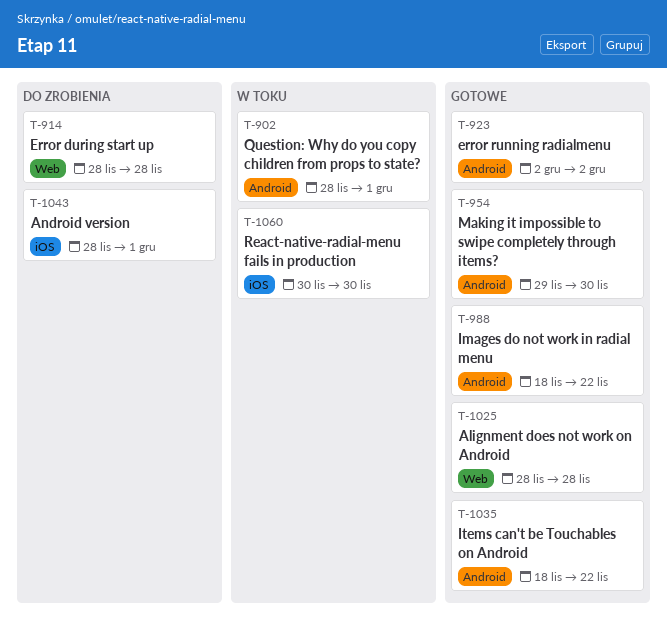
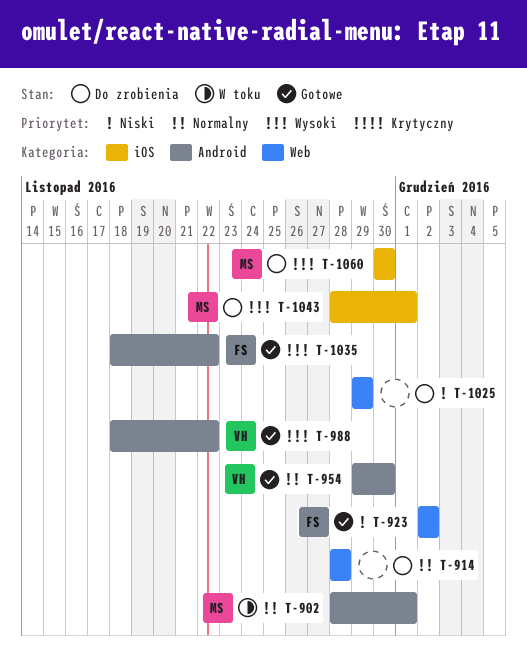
T-923, label: Android -> Web
T-1025, status: Gotowe -> Do zrobienia
T-1025, start: Nov 28 -> Nov 29
T-1025, due: Nov 28 -> Nov 29
T-1060, status: W toku -> Do zrobienia

